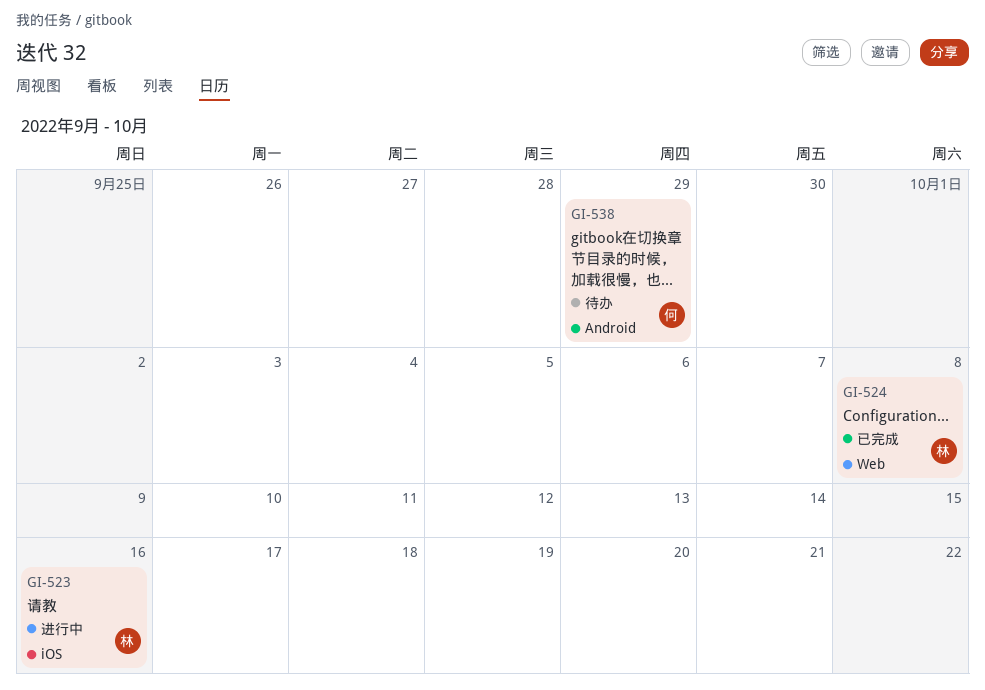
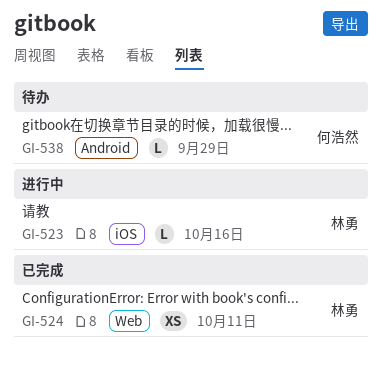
GI-524, due: Oct 8 -> Oct 11

